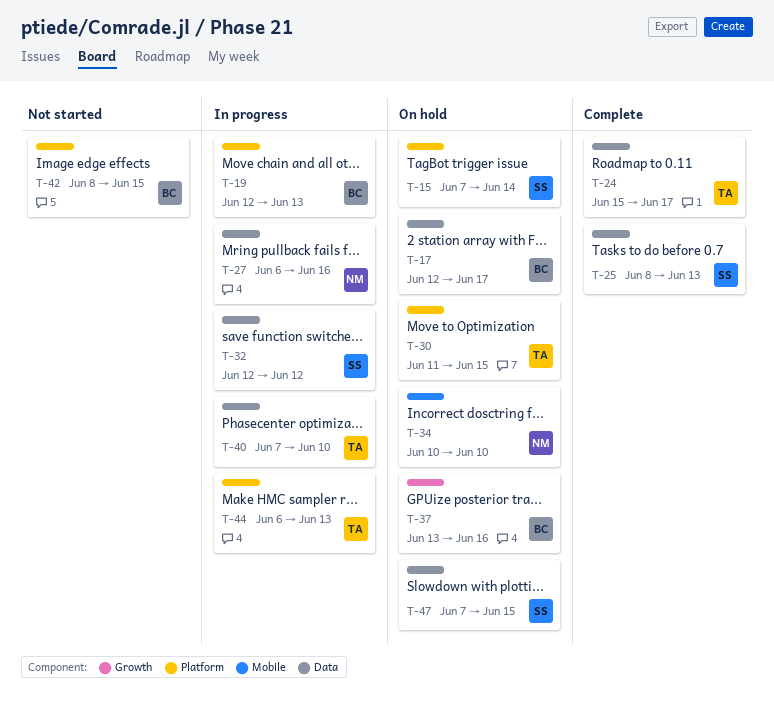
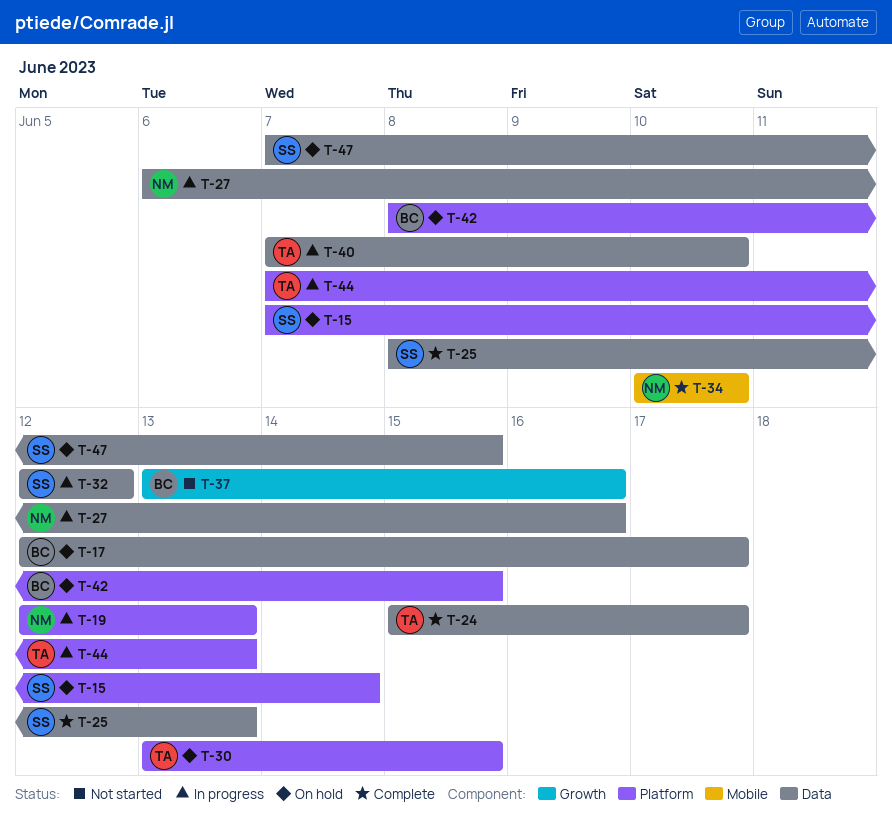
T-19, owner: BC -> NM
T-30, start: Jun 11 -> Jun 13
T-34, status: On hold -> Complete
T-37, status: On hold -> Not started
T-42, status: Not started -> On hold
T-44, start: Jun 6 -> Jun 7

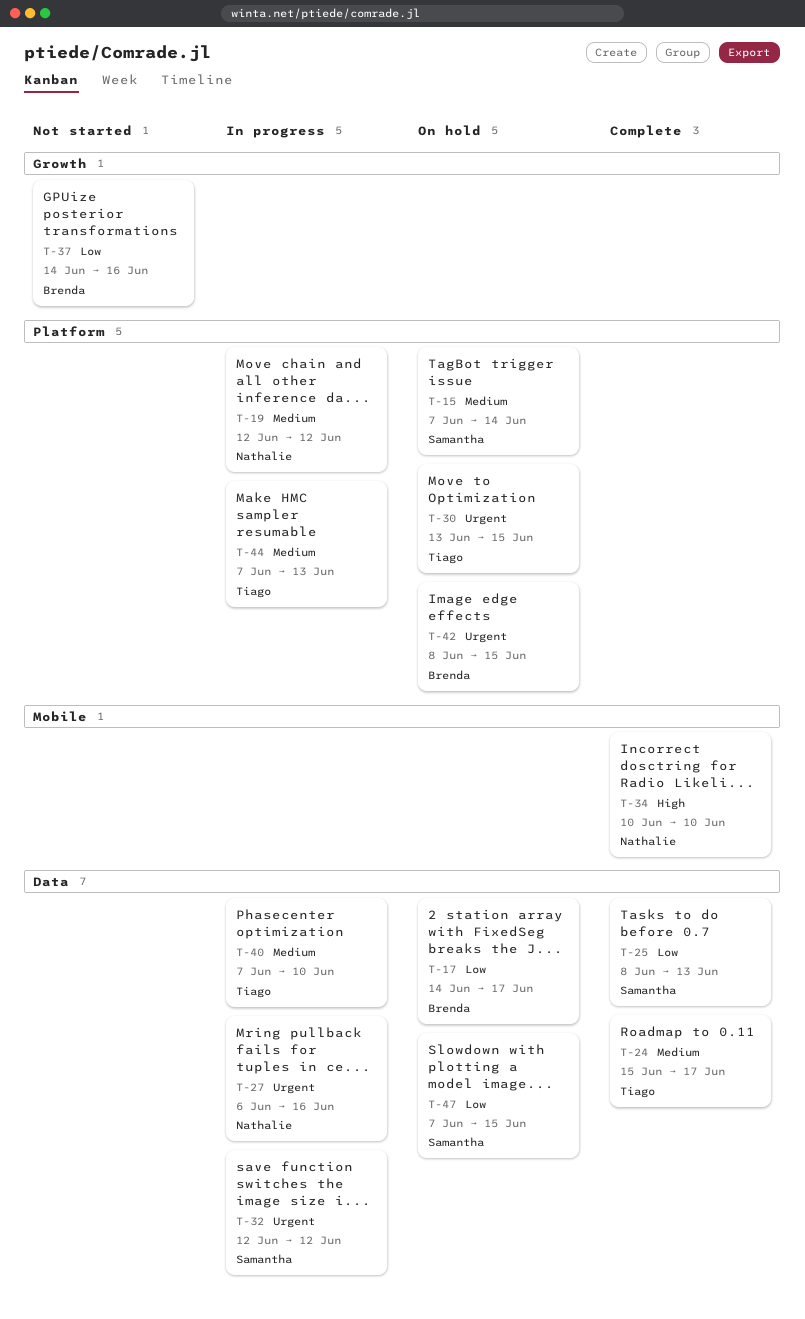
T-17, start: Jun 12 -> Jun 14
T-19, due: Jun 13 -> Jun 12
T-37, start: Jun 13 -> Jun 14

